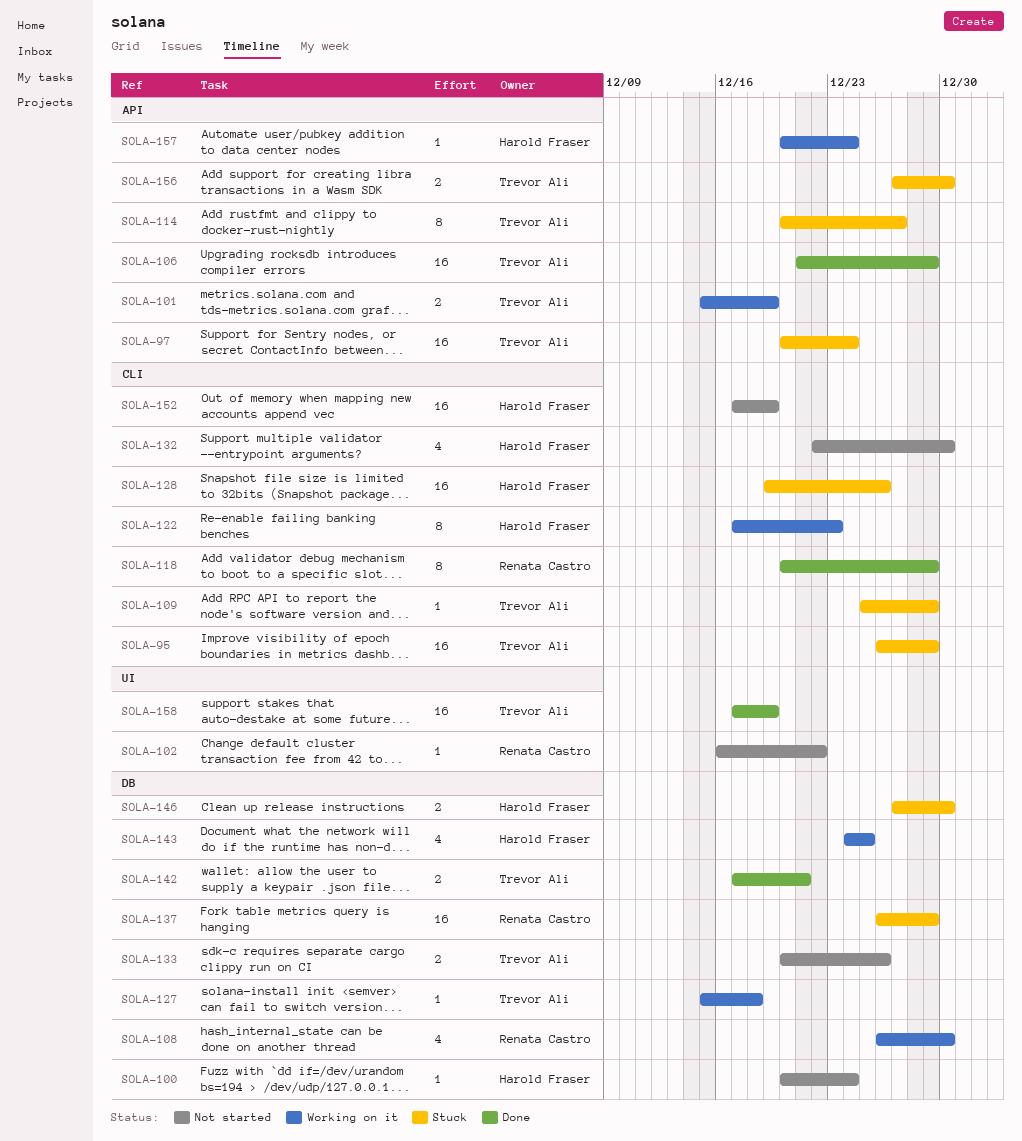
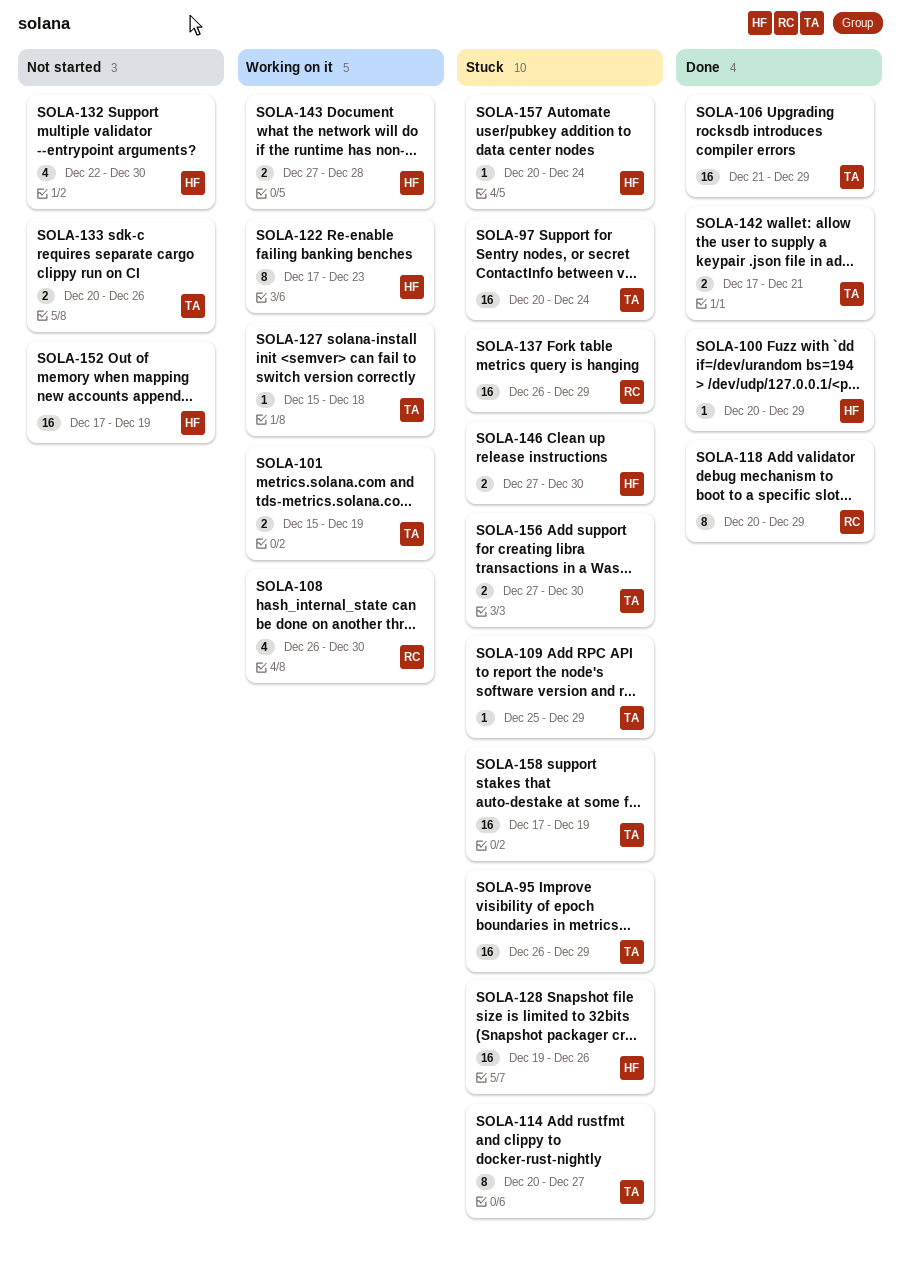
SOLA-100, status: Not started -> Done
SOLA-100, due: Dec 24 -> Dec 29
SOLA-102: present -> none
SOLA-143, estimate: 4 -> 2
SOLA-143, start: Dec 24 -> Dec 27
SOLA-143, due: Dec 25 -> Dec 28
SOLA-157, status: Working on it -> Stuck
SOLA-158, status: Done -> Stuck

